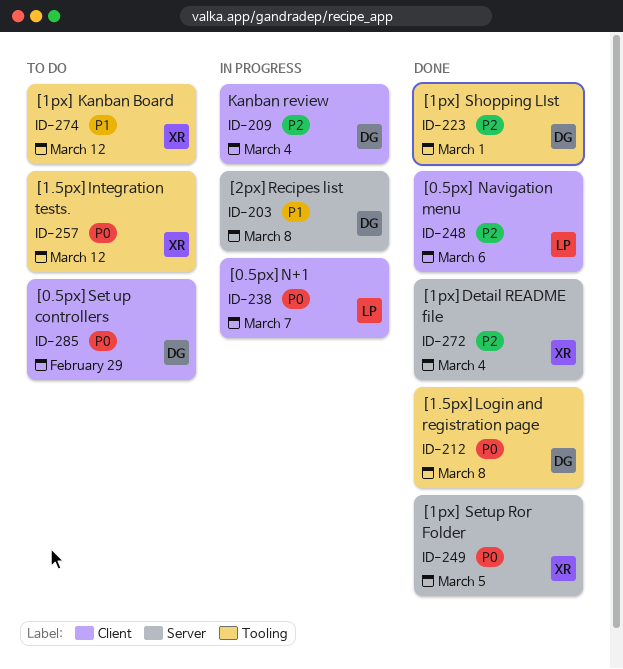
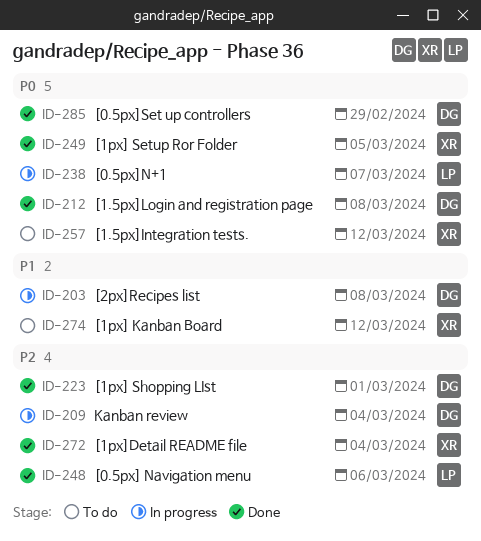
ID-285, status: To do -> Done

